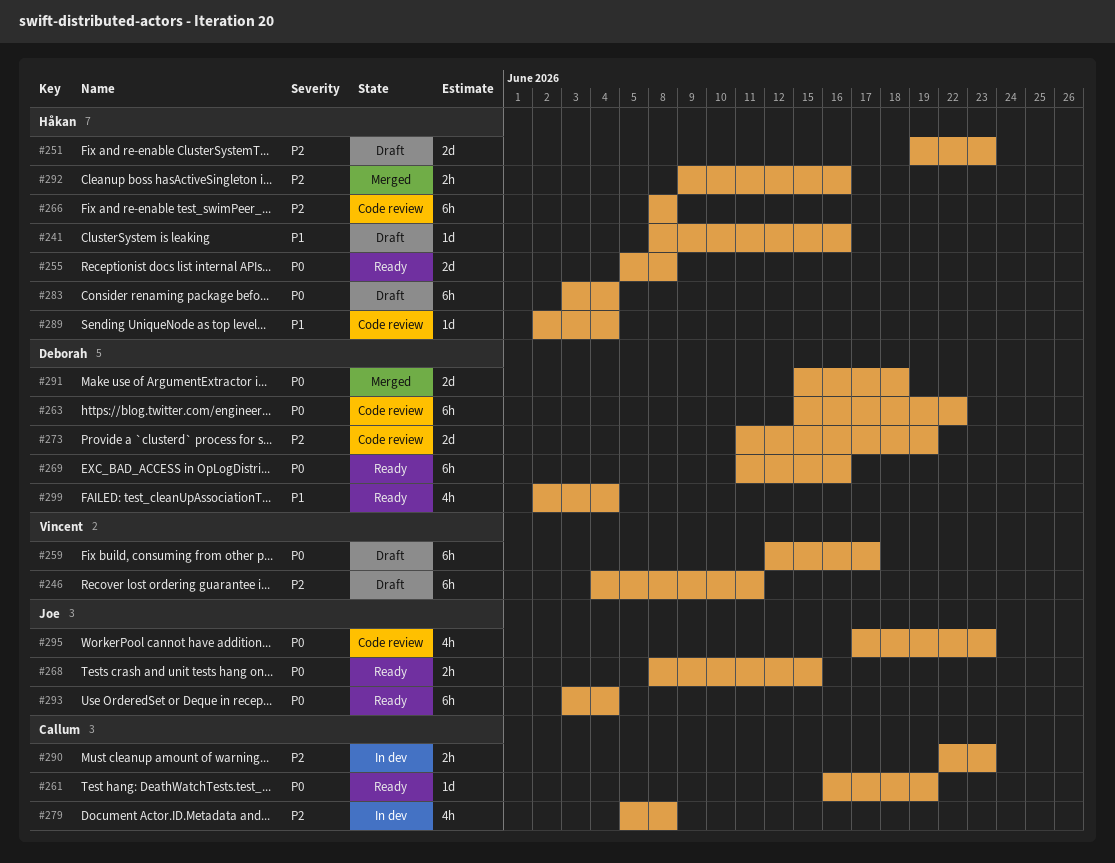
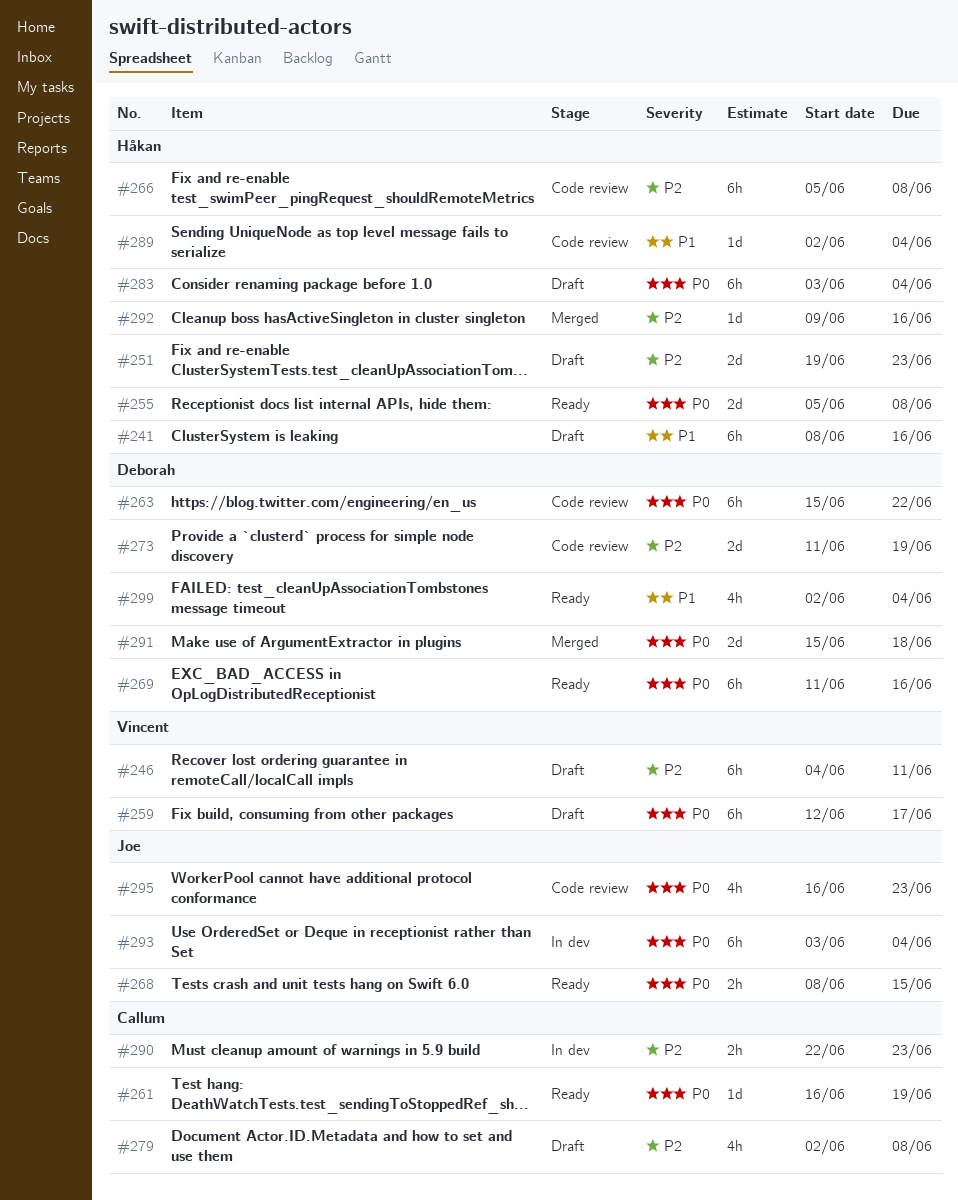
#241, estimate: 1d -> 6h
#266, start: Jun 8 -> Jun 5
#279, status: In dev -> Draft
#279, start: Jun 5 -> Jun 2
#292, estimate: 2h -> 1d
#293, status: Ready -> In dev
#295, start: Jun 17 -> Jun 16

